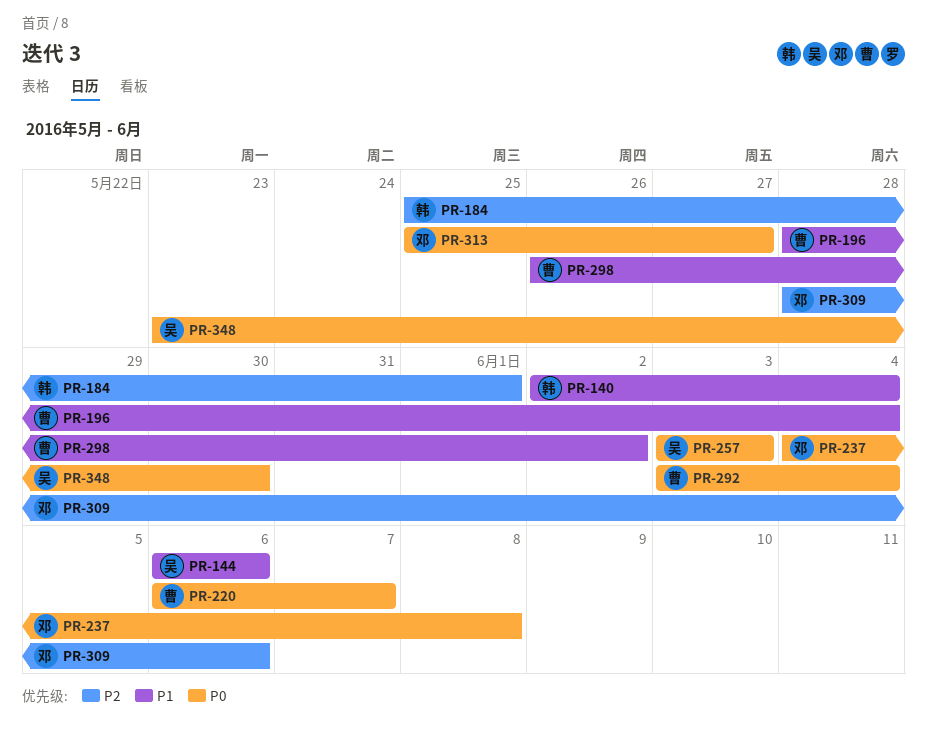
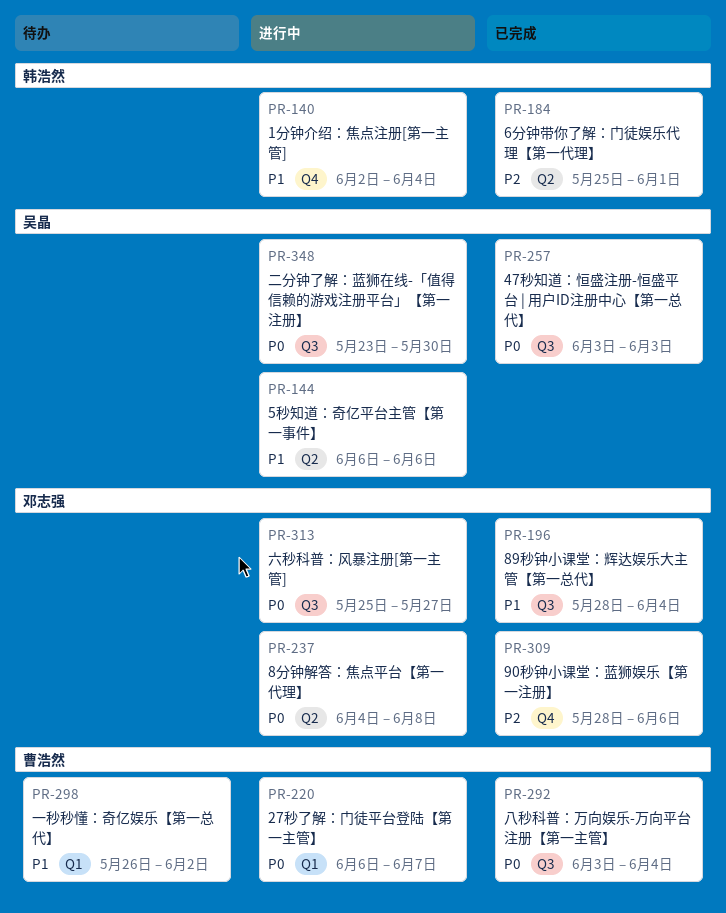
PR-196, owner: 曹浩然 -> 邓志强

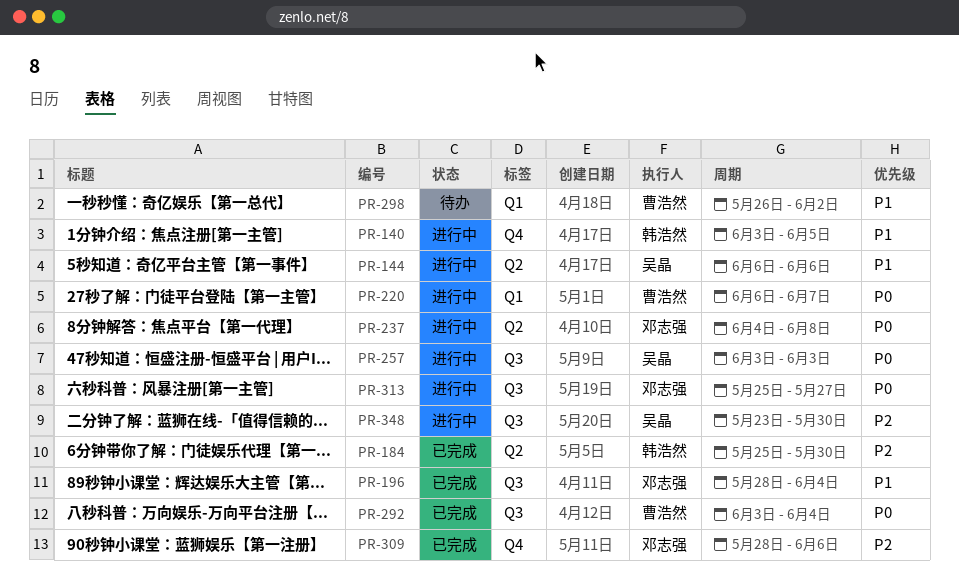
PR-140, start: Jun 2 -> Jun 3
PR-140, due: Jun 4 -> Jun 5
PR-184, due: Jun 1 -> May 30
PR-257, status: 已完成 -> 进行中
PR-348, priority: P0 -> P2

